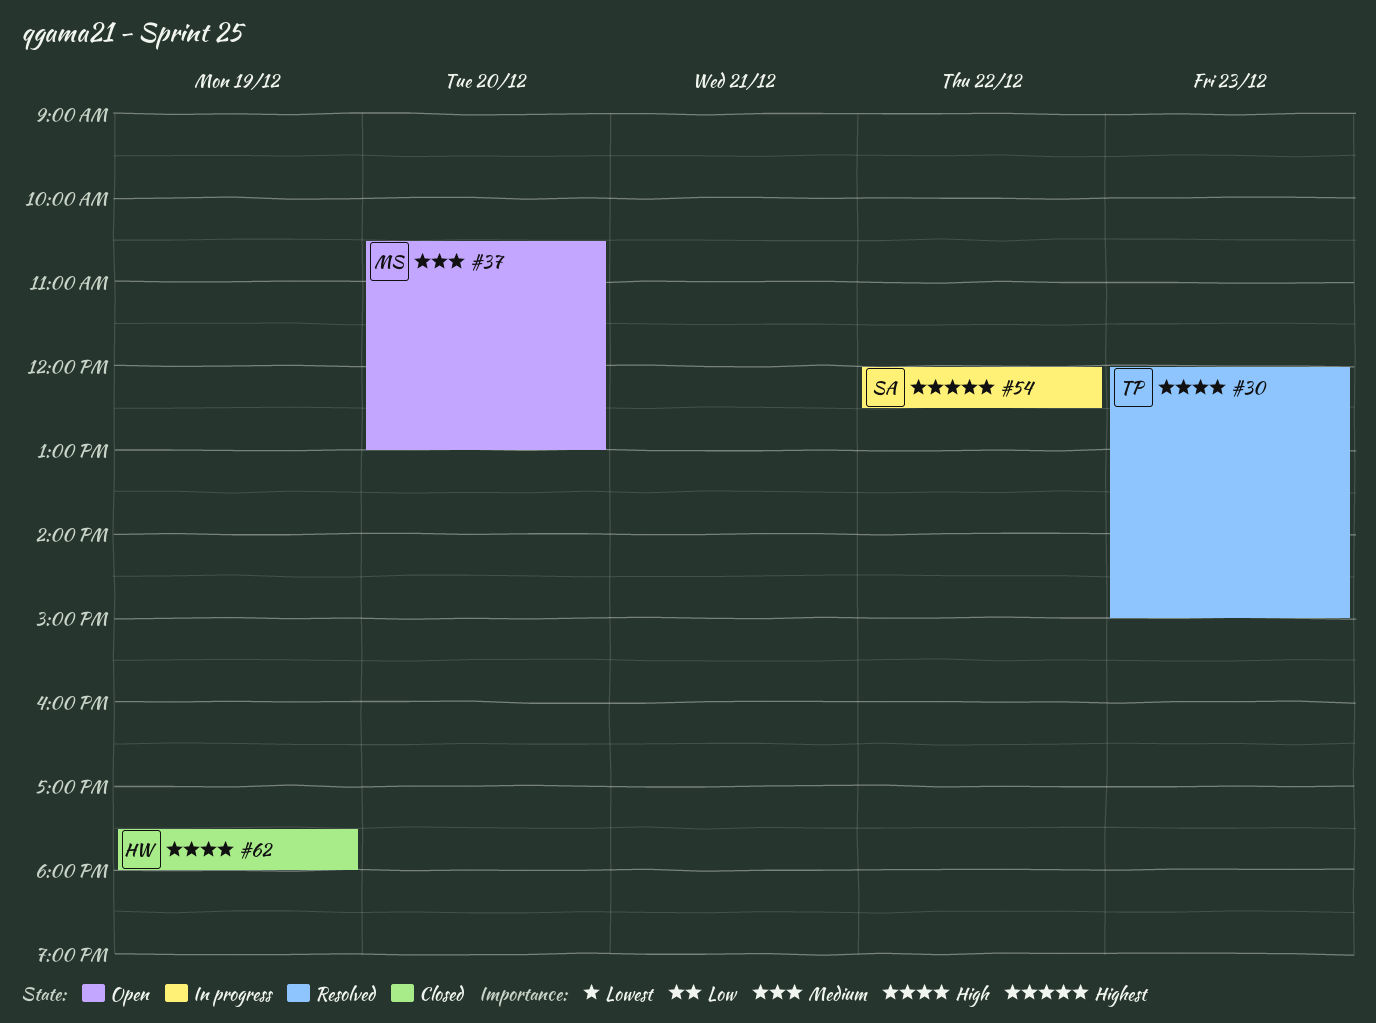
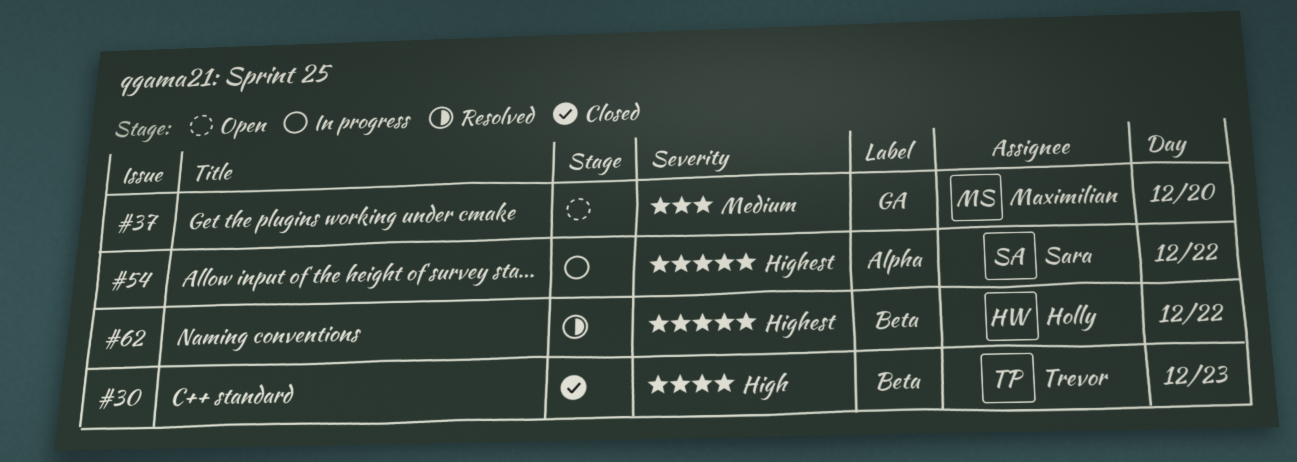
#30, status: Resolved -> Closed
#62, status: Closed -> Resolved
#62, priority: High -> Highest
#62, day: Dec 19 -> Dec 22

